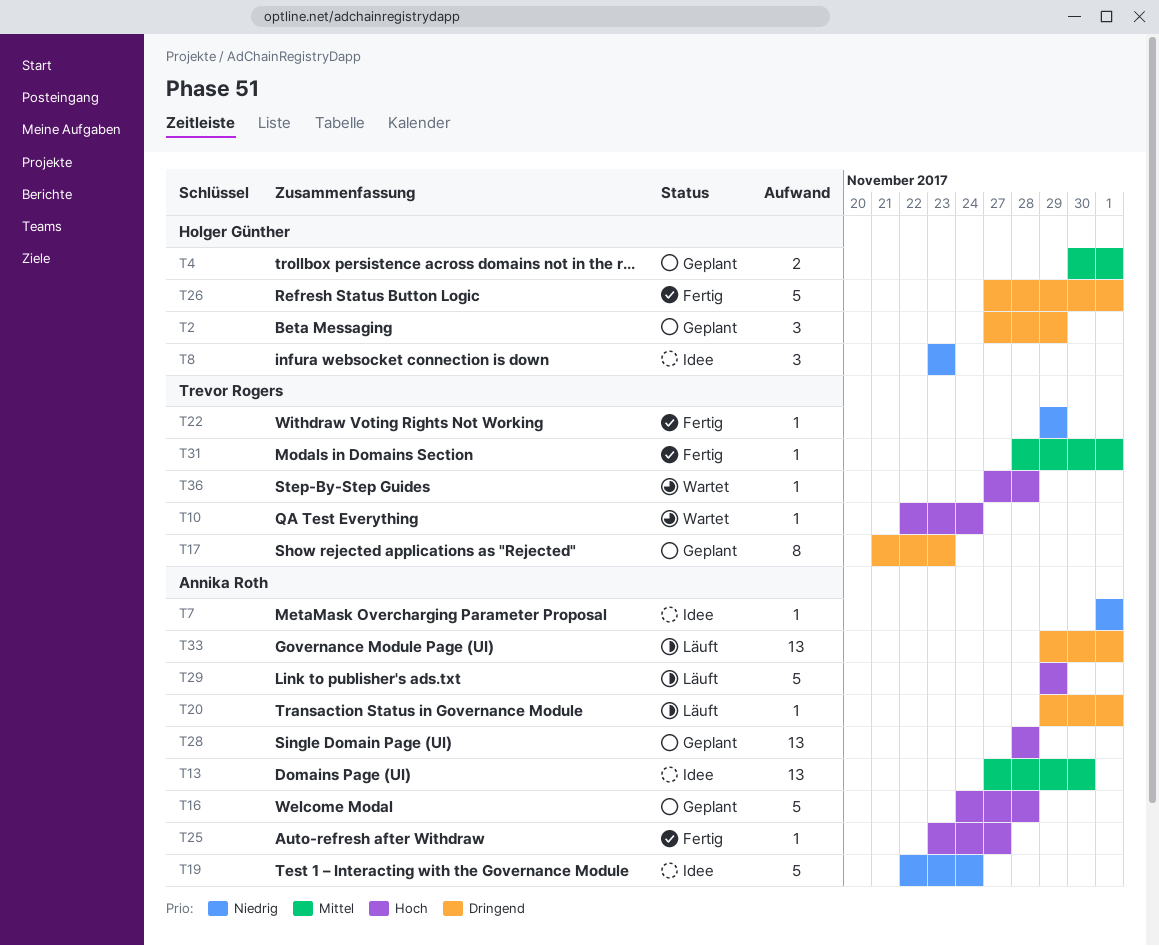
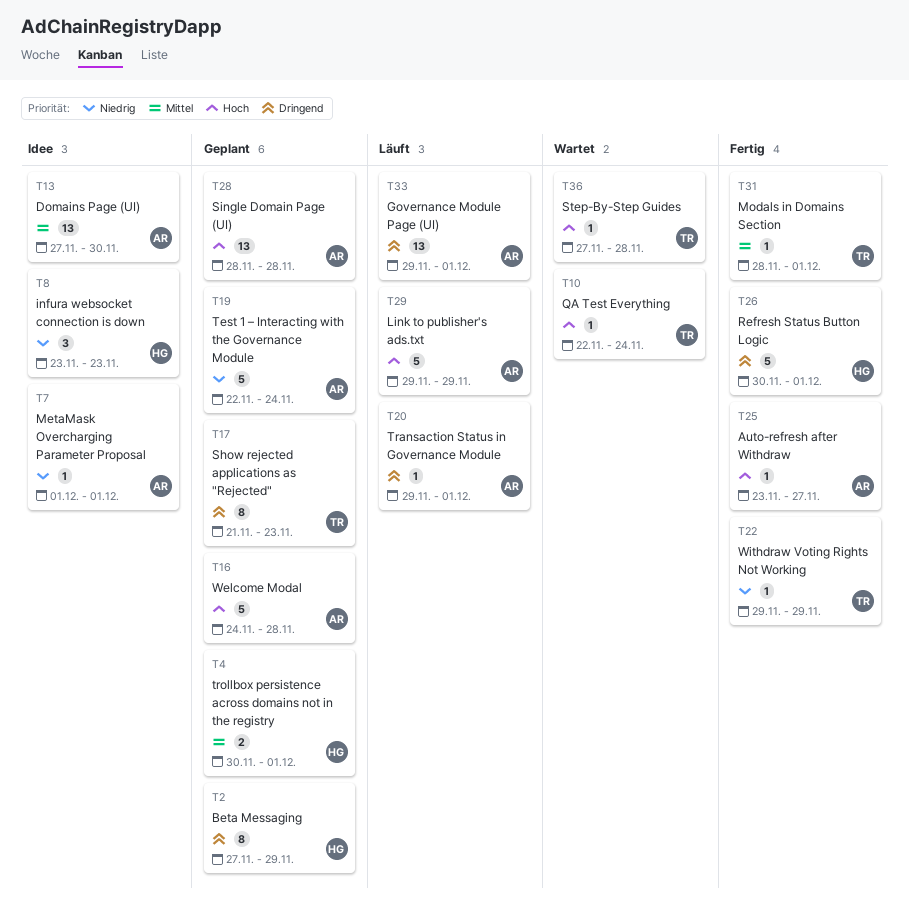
T2, estimate: 3 -> 8
T19, status: Idee -> Geplant
T26, start: Nov 27 -> Nov 30

